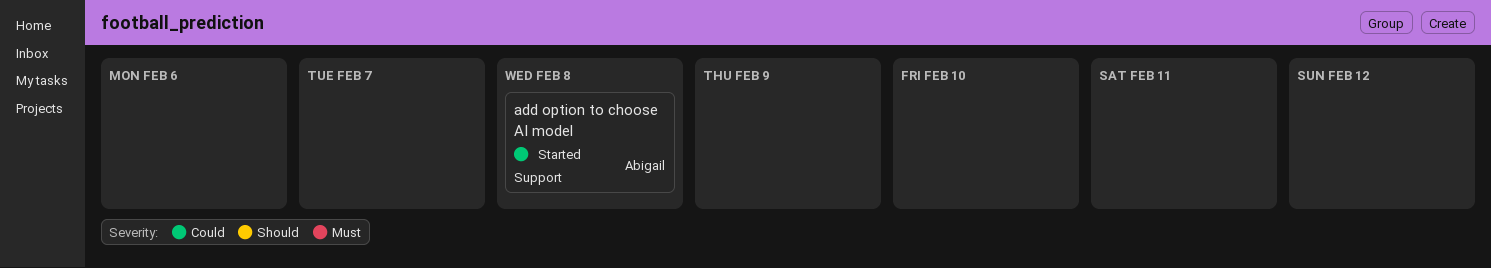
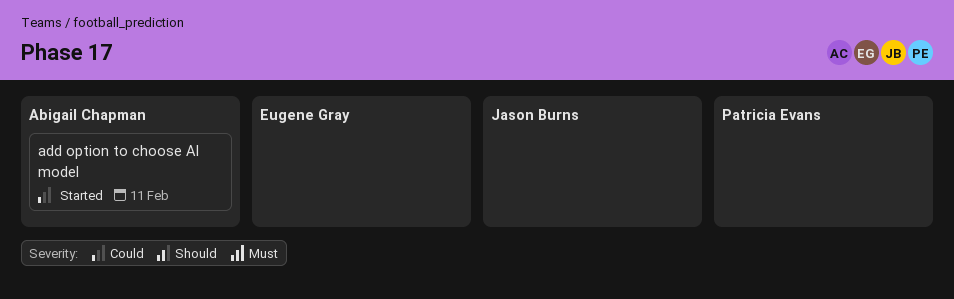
add option to choose AI model, due: Feb 8 -> Feb 11

